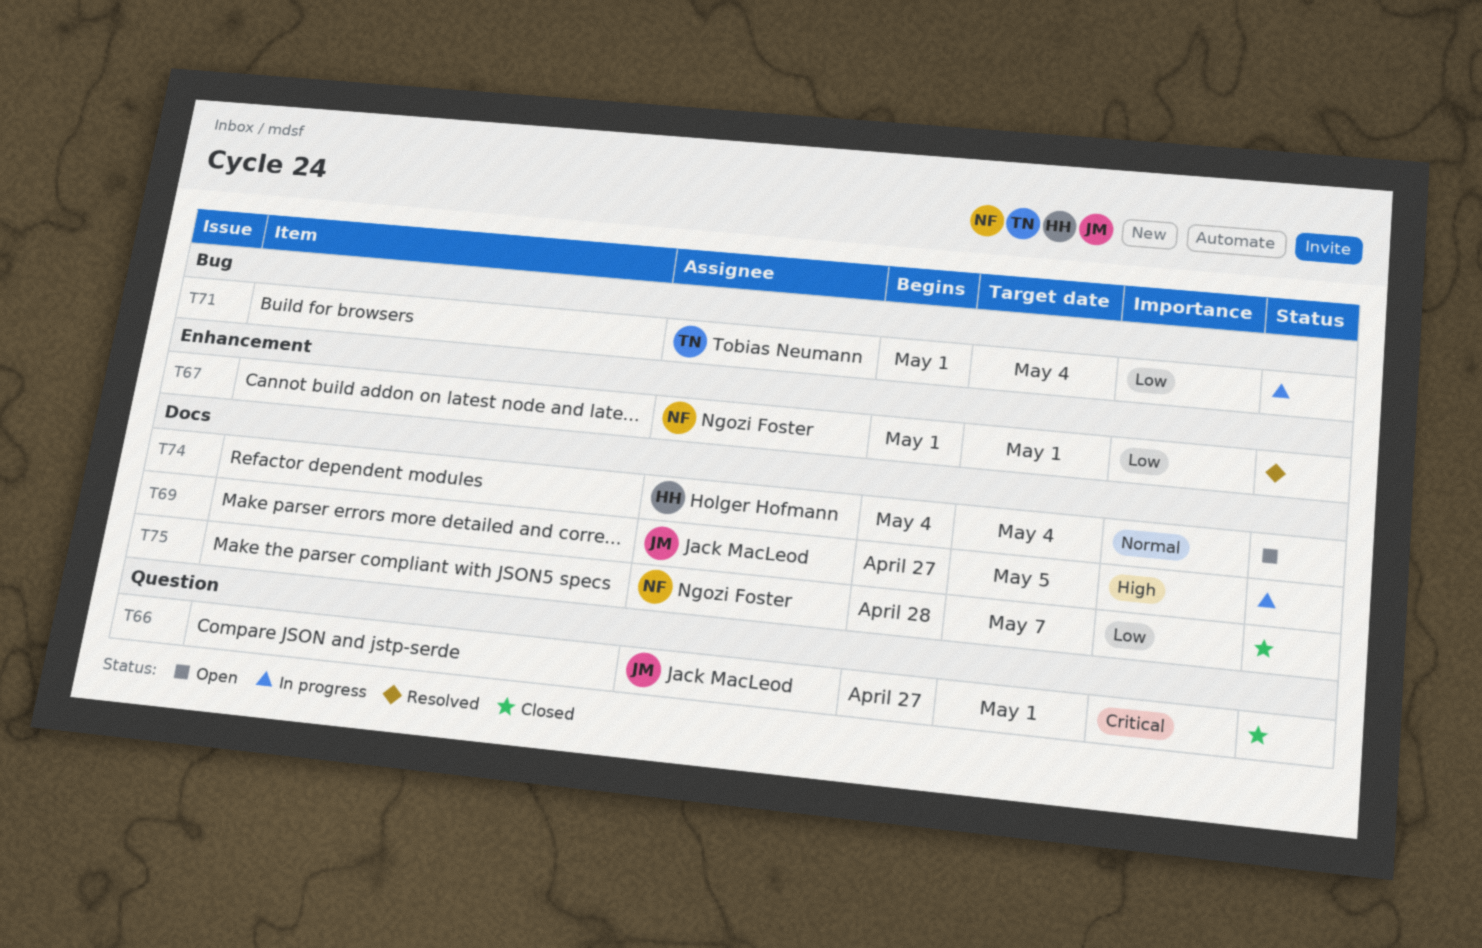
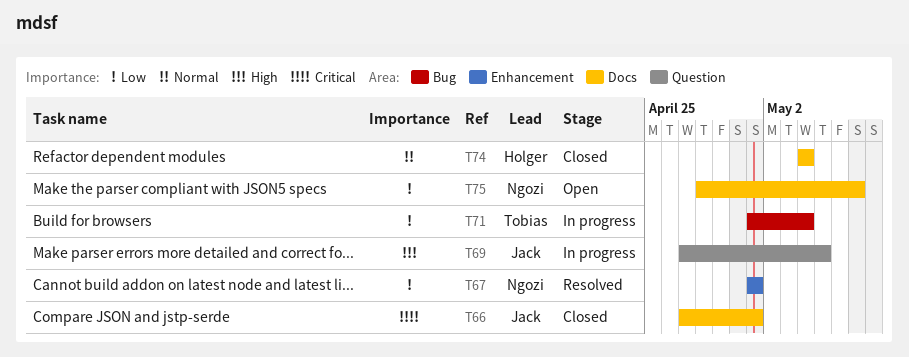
T66, label: Question -> Docs
T69, label: Docs -> Question
T74, status: Open -> Closed
T75, status: Closed -> Open

